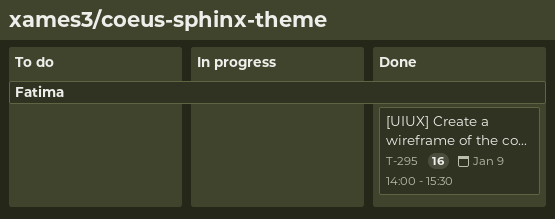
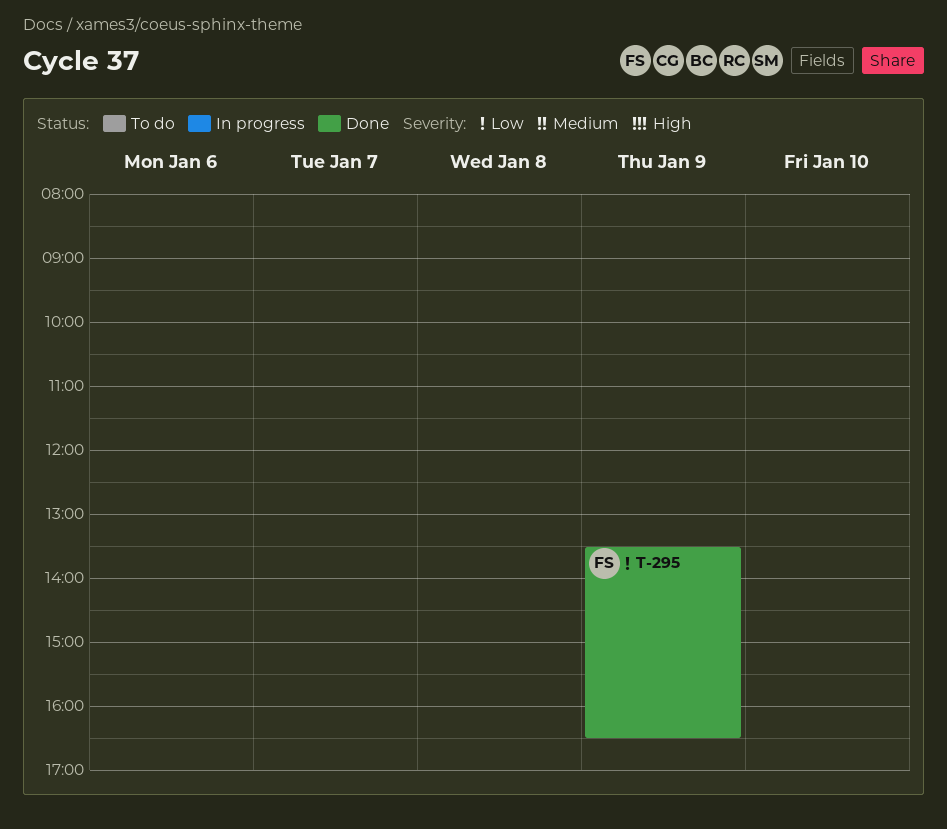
T-295, begins: 14:00 -> 13:30
T-295, ends: 15:30 -> 16:30

